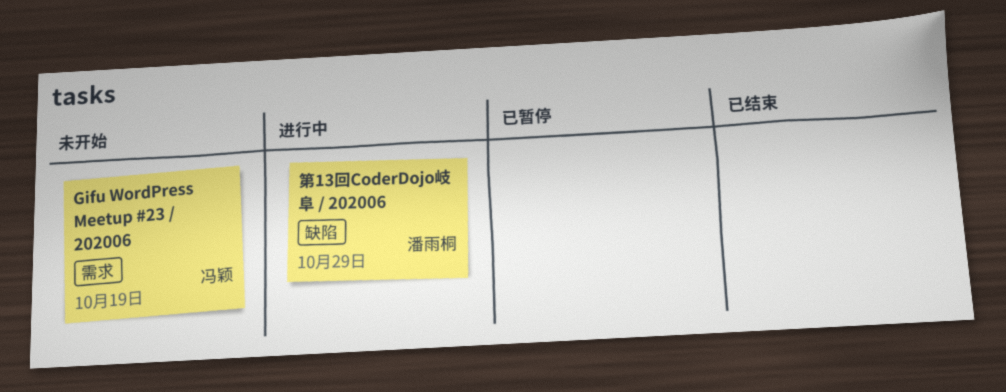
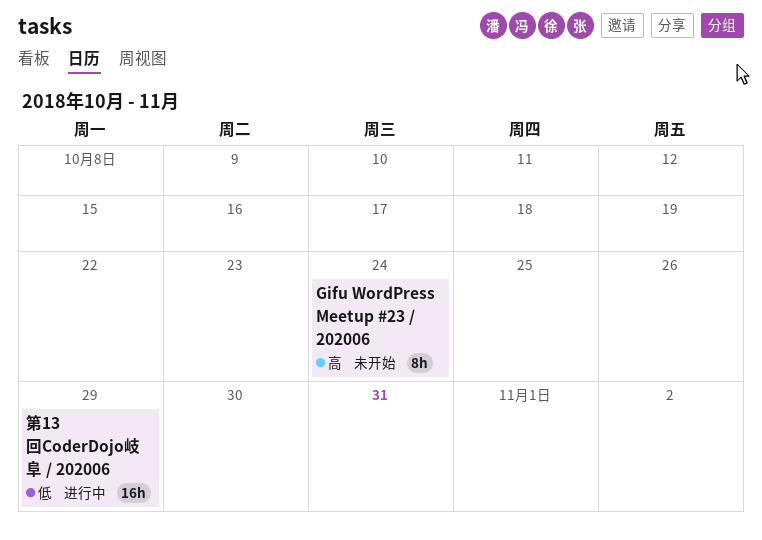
Gifu WordPress Meetup #23 / 202006, due: Oct 19 -> Oct 24

